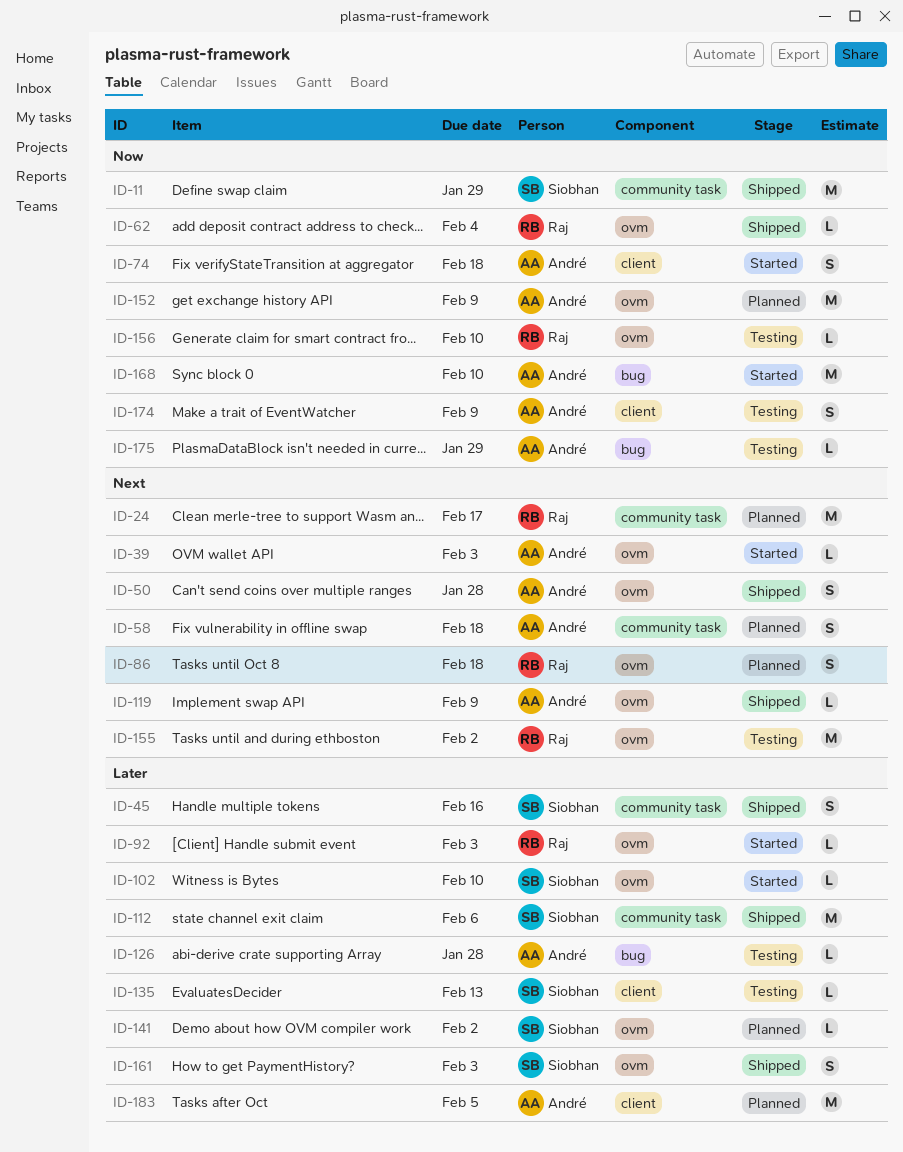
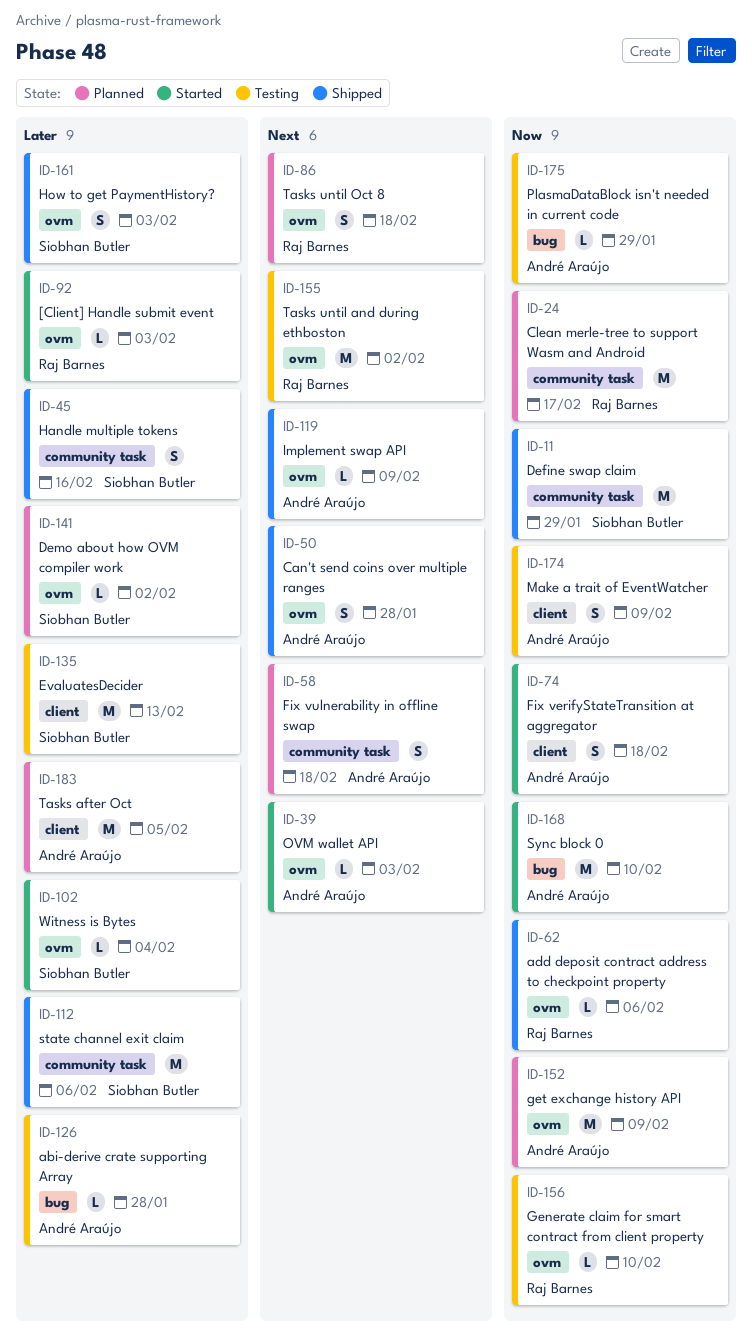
ID-24, priority: Next -> Now
ID-62, due: Feb 4 -> Feb 6
ID-102, due: Feb 10 -> Feb 4
ID-135, estimate: L -> M

